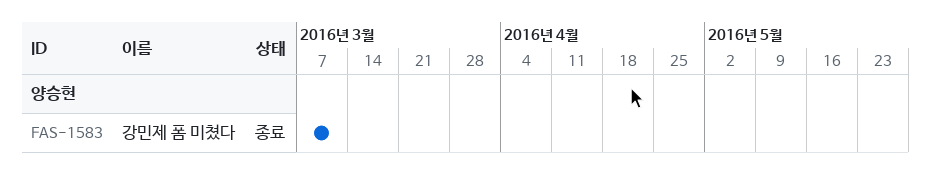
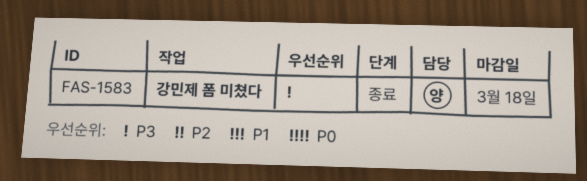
FAS-1583, due: Mar 11 -> Mar 18

